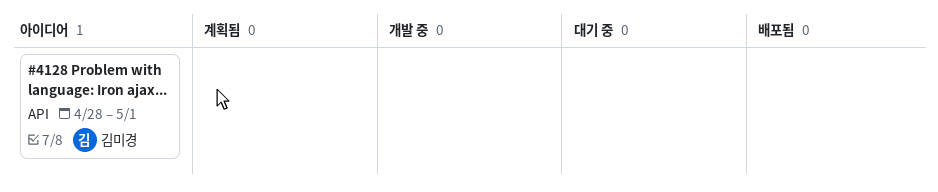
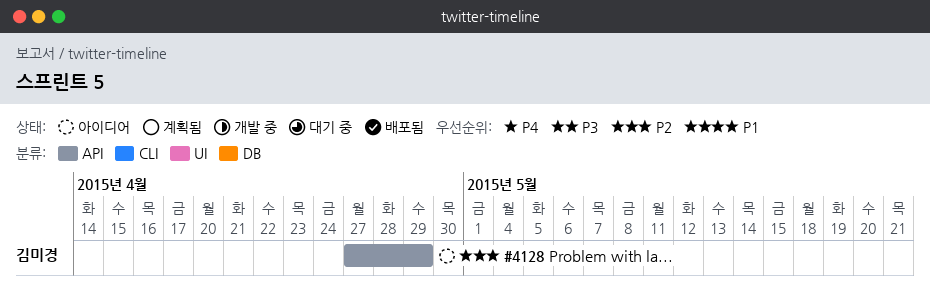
#4128, start: Apr 28 -> Apr 27
#4128, due: May 1 -> Apr 29

